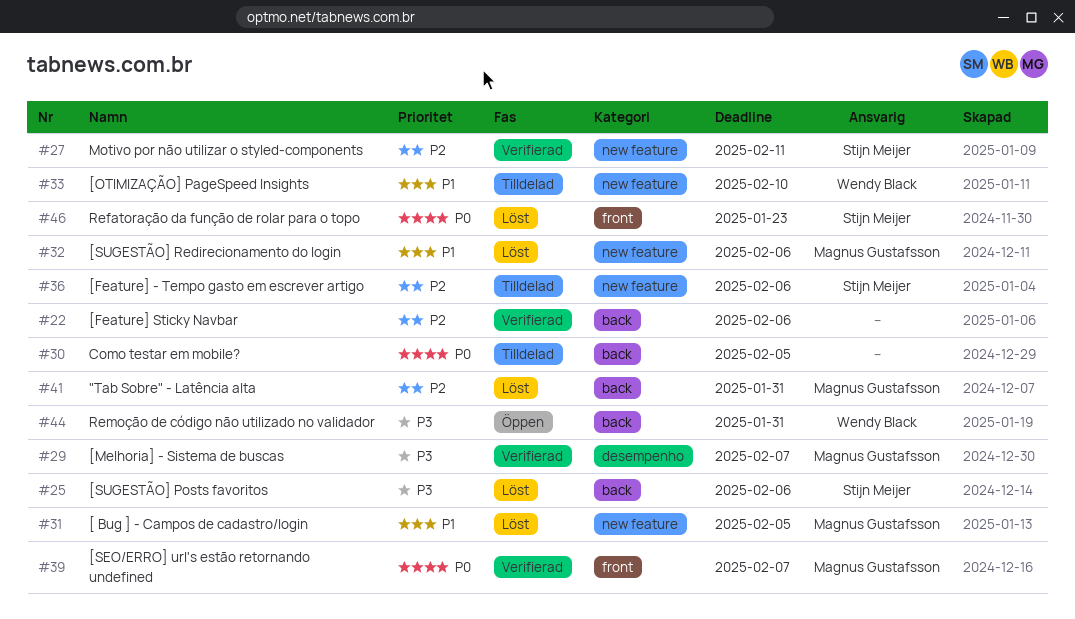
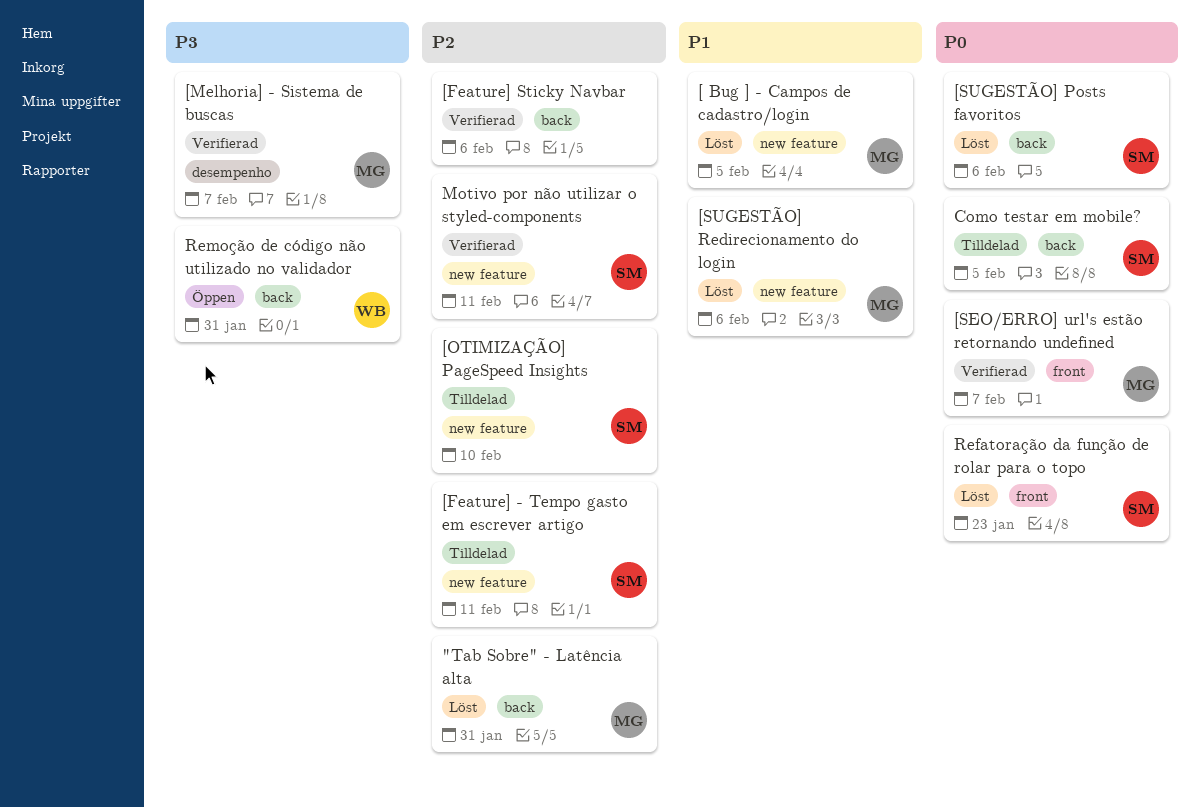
[Feature] - Tempo gasto em escrever artigo, due: Feb 6 -> Feb 11
[OTIMIZAÇÃO] PageSpeed Insights, owner: Wendy Black -> Stijn Meijer
[OTIMIZAÇÃO] PageSpeed Insights, priority: P1 -> P2
[SUGESTÃO] Posts favoritos, priority: P3 -> P0
Como testar em mobile?, owner: none -> Stijn Meijer

